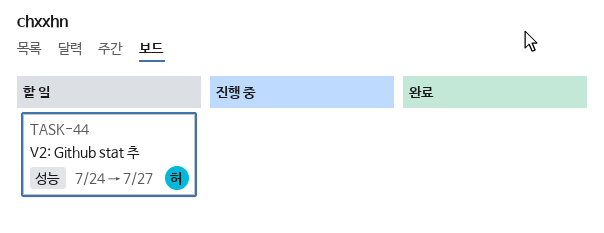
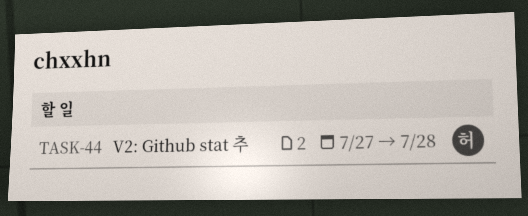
TASK-44, start: Jul 24 -> Jul 27
TASK-44, due: Jul 27 -> Jul 28

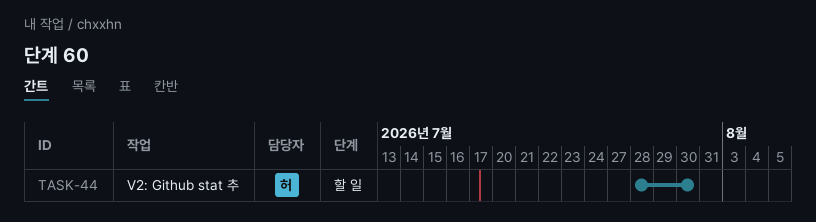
TASK-44, start: Jul 27 -> Jul 28
TASK-44, due: Jul 28 -> Jul 30

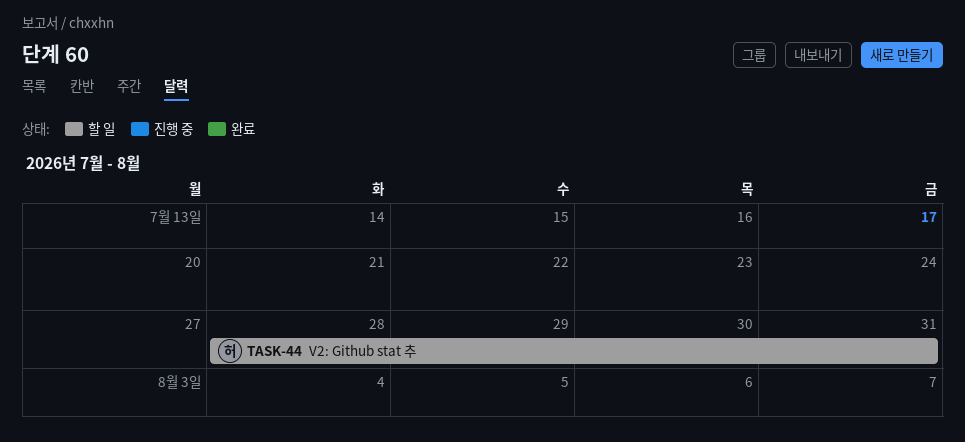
TASK-44, due: Jul 30 -> Jul 31

